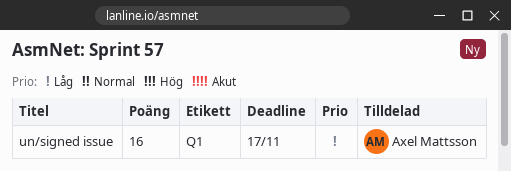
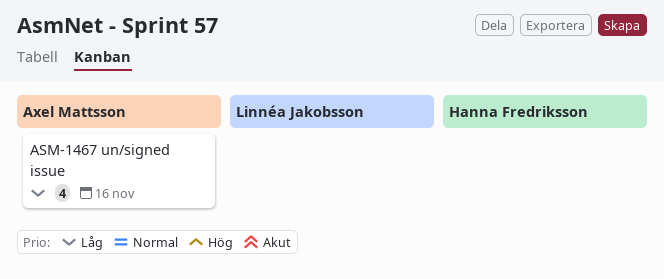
un/signed issue, estimate: 16 -> 4
un/signed issue, due: Nov 17 -> Nov 16

